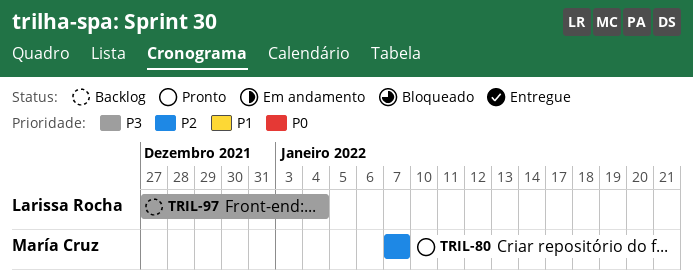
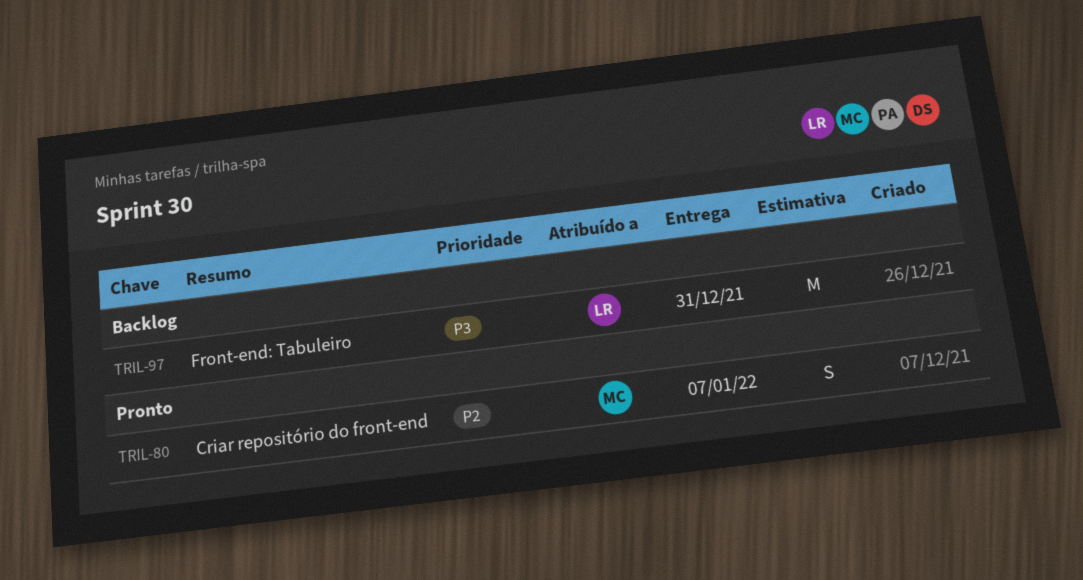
TRIL-97, due: Jan 4 -> Dec 31

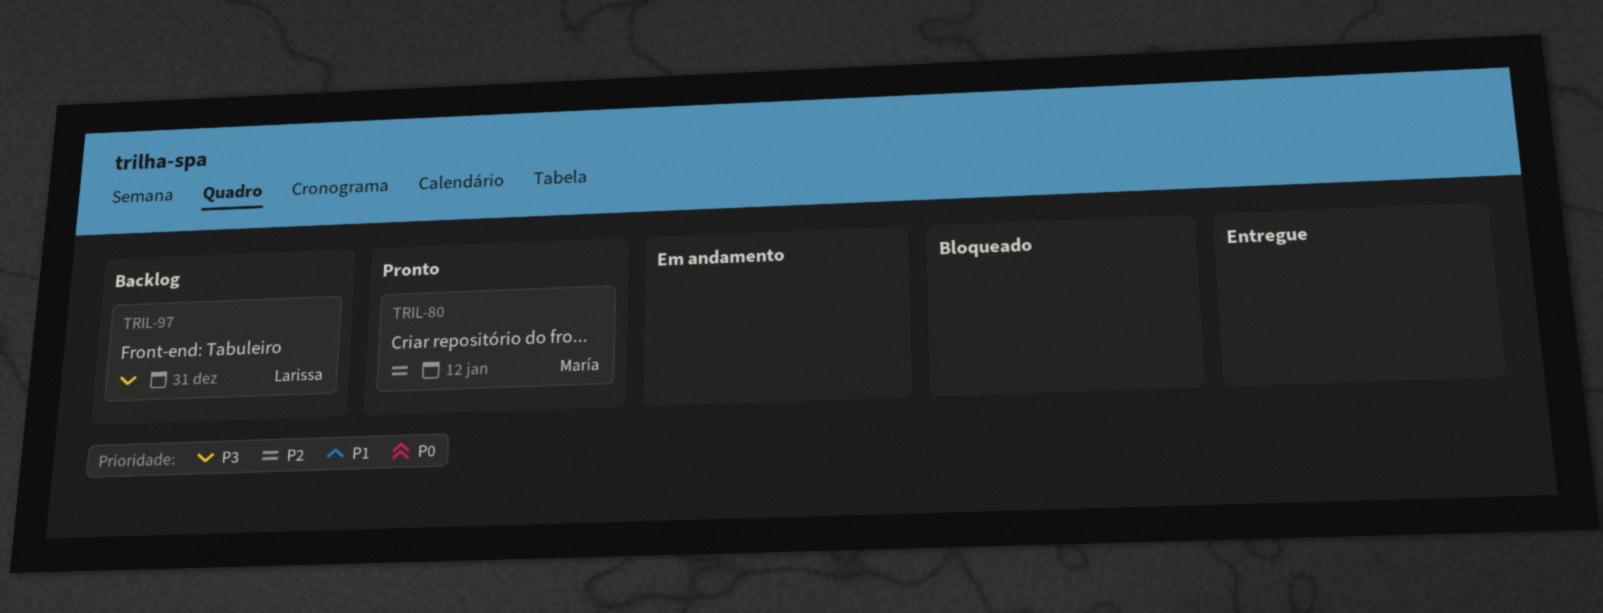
TRIL-80, due: Jan 7 -> Jan 12

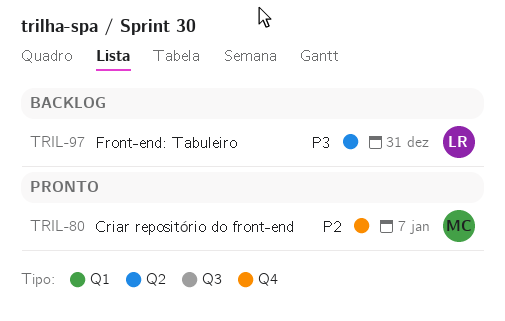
TRIL-80, due: Jan 12 -> Jan 7

